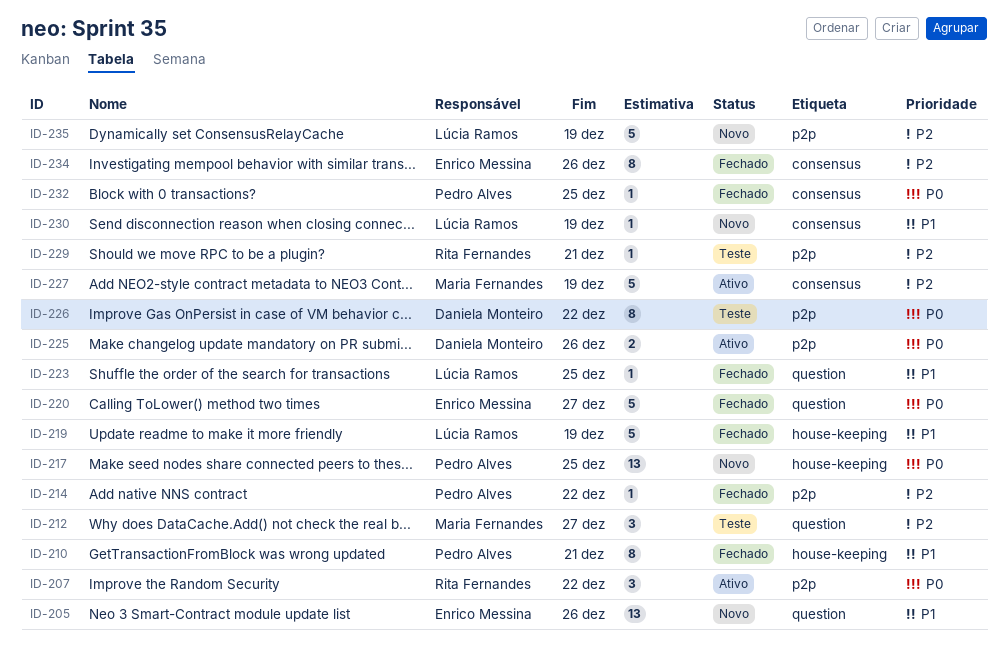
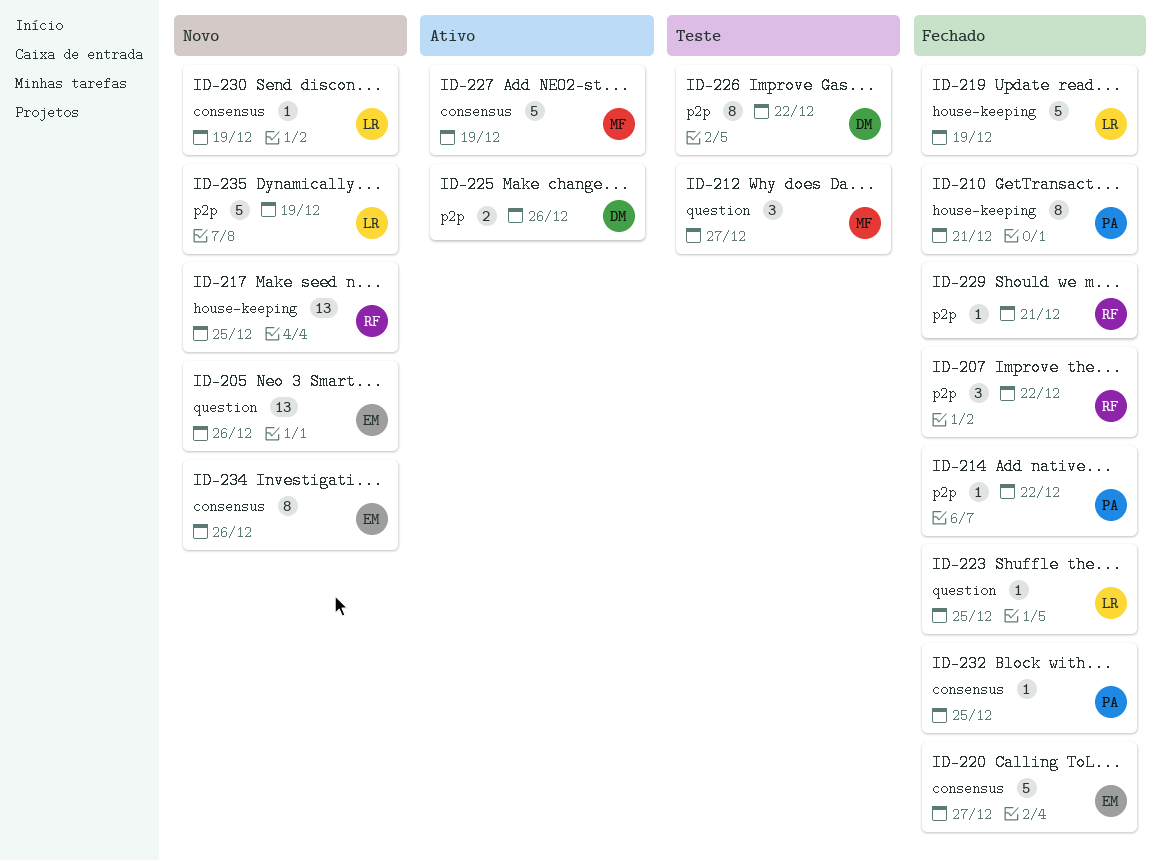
ID-207, status: Ativo -> Fechado
ID-217, owner: Pedro Alves -> Rita Fernandes
ID-220, label: question -> consensus
ID-229, status: Teste -> Fechado
ID-234, status: Fechado -> Novo

